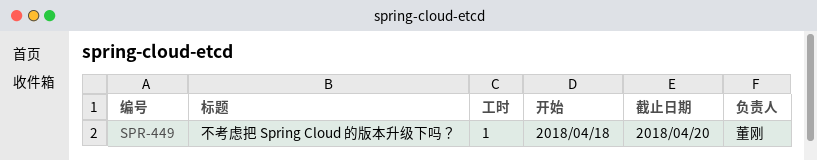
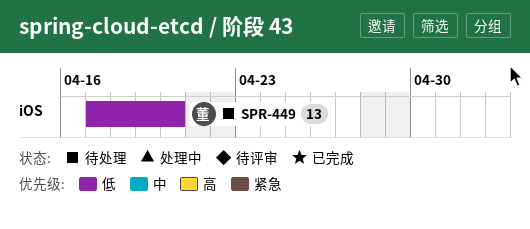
SPR-449, estimate: 1 -> 13
SPR-449, start: Apr 18 -> Apr 17

